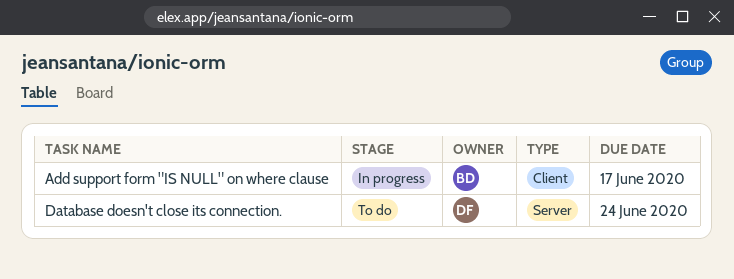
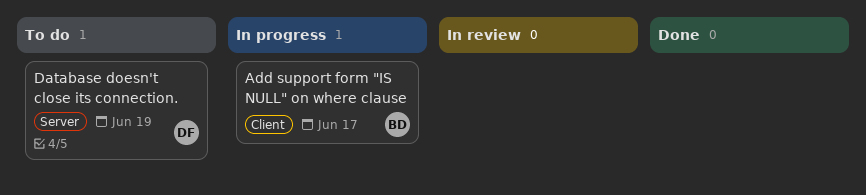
Database doesn't close its connection., due: Jun 24 -> Jun 19

